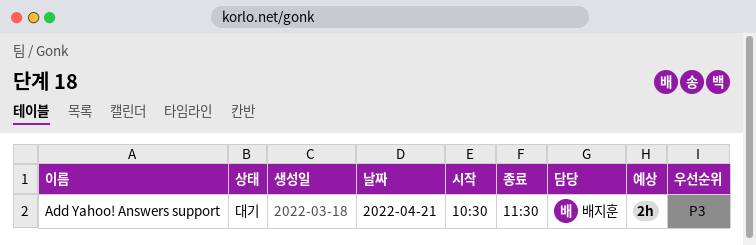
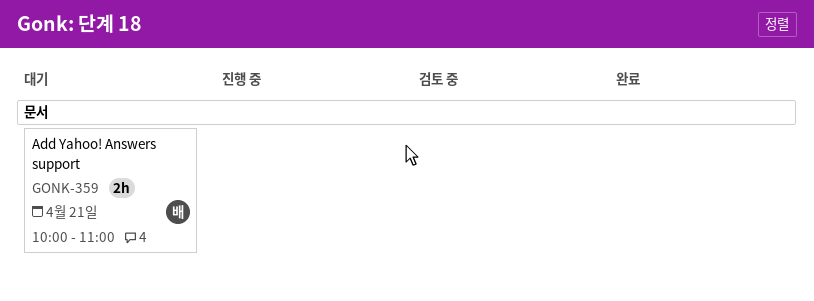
Add Yahoo! Answers support, begins: 10:30 -> 10:00
Add Yahoo! Answers support, ends: 11:30 -> 11:00

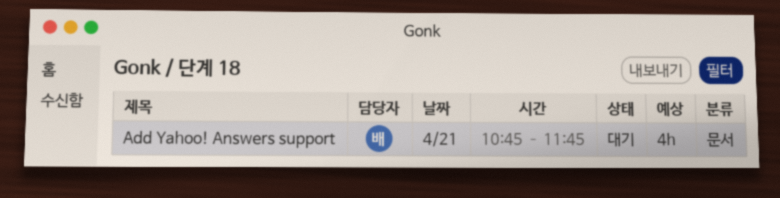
Add Yahoo! Answers support, estimate: 2h -> 4h
Add Yahoo! Answers support, begins: 10:00 -> 10:45
Add Yahoo! Answers support, ends: 11:00 -> 11:45

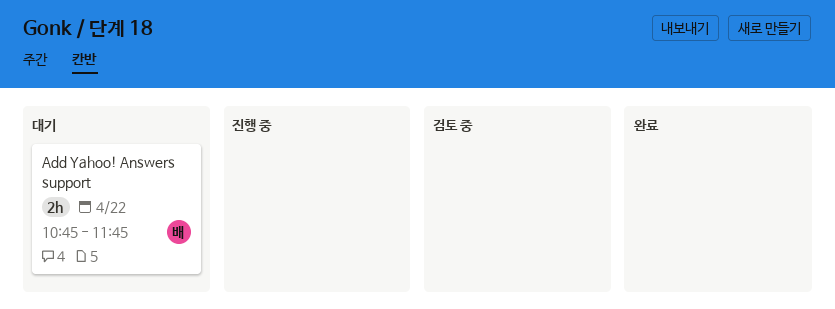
Add Yahoo! Answers support, estimate: 4h -> 2h
Add Yahoo! Answers support, day: Apr 21 -> Apr 22

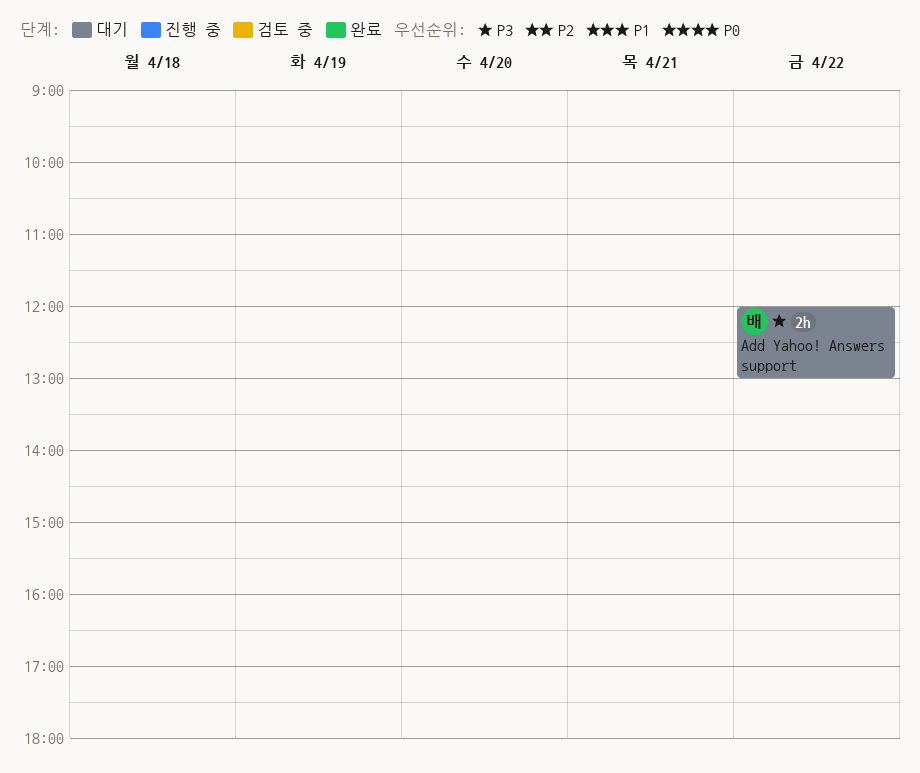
Add Yahoo! Answers support, begins: 10:45 -> 12:00
Add Yahoo! Answers support, ends: 11:45 -> 13:00

